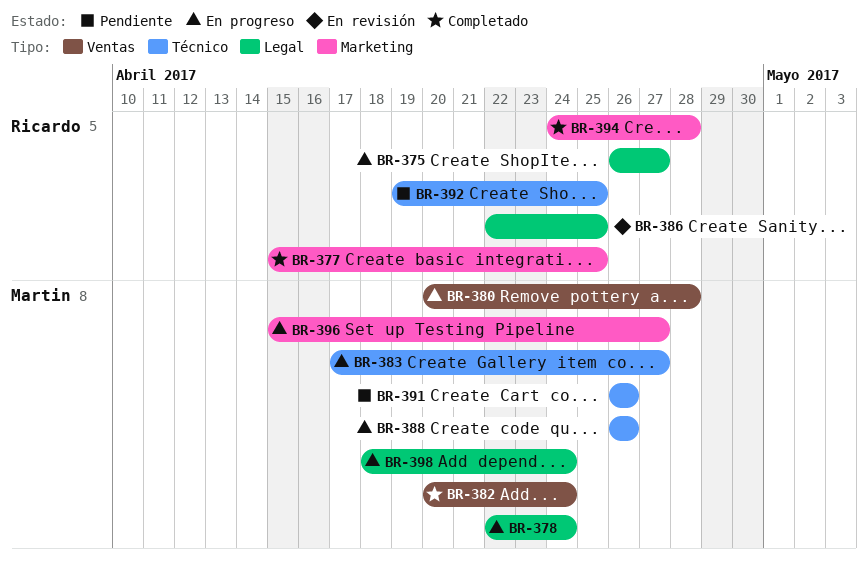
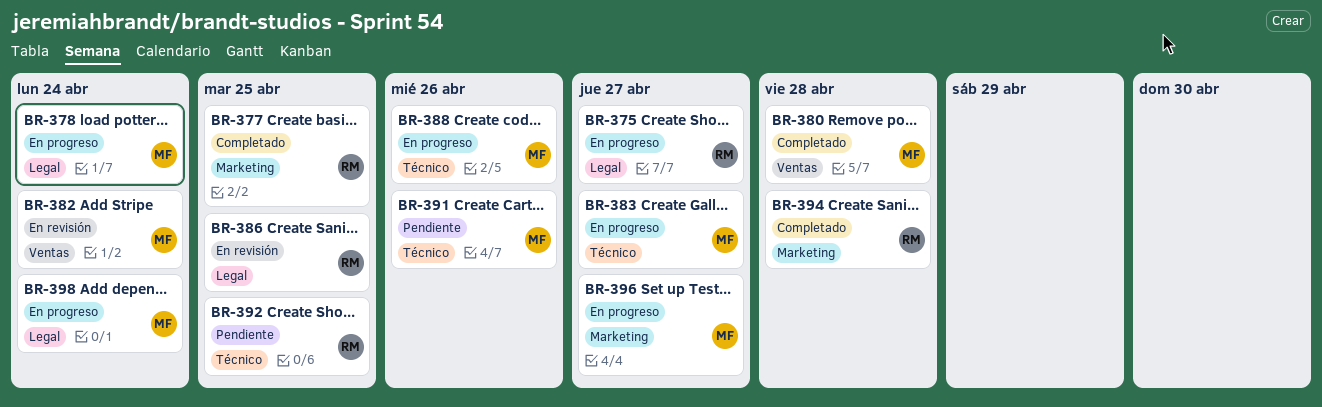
BR-380, status: En progreso -> Completado
BR-382, status: Completado -> En revisión

